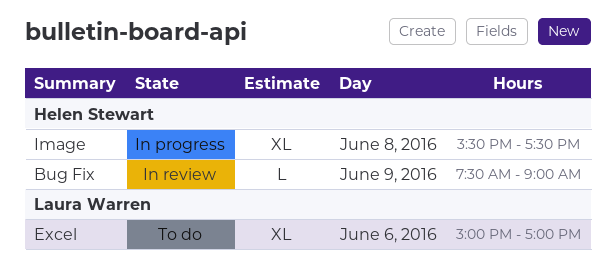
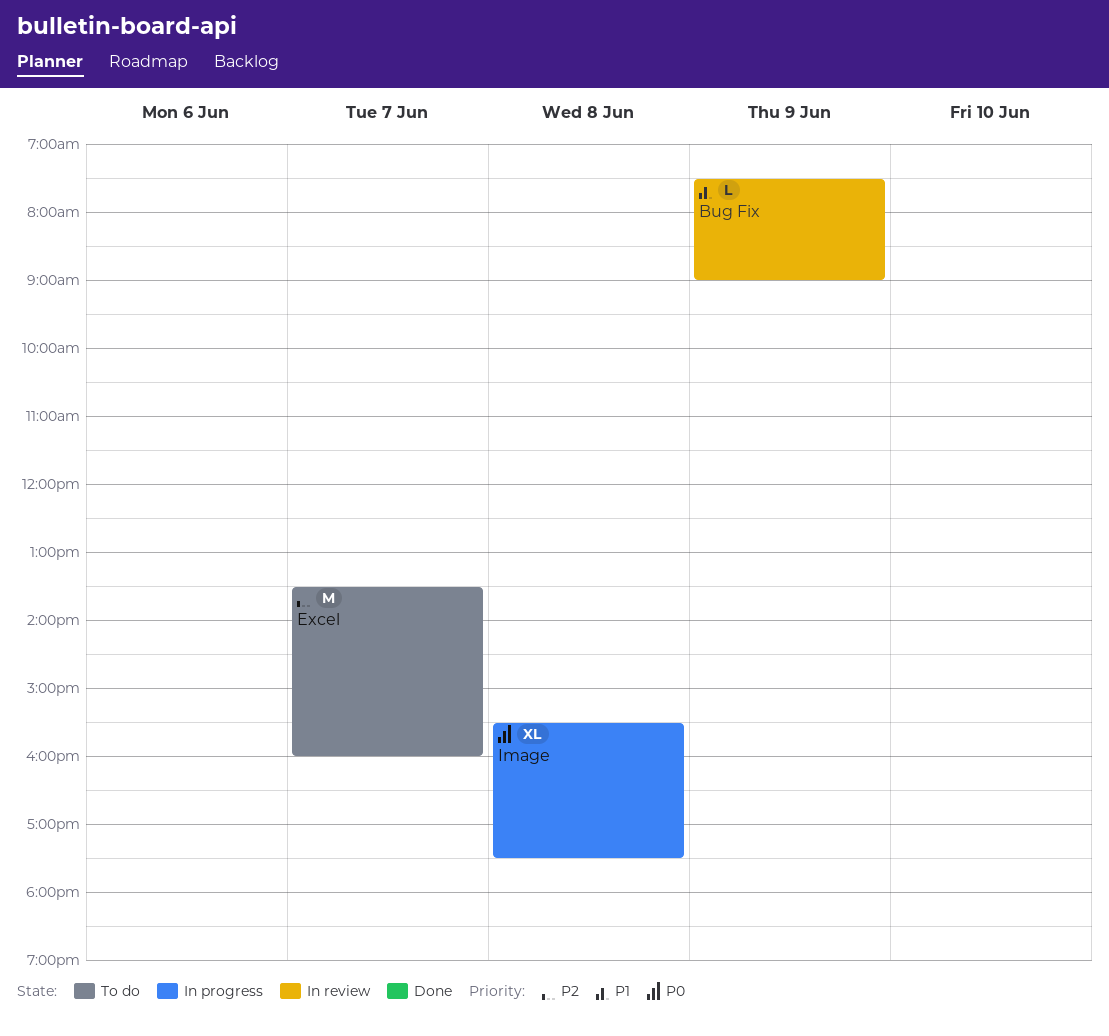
Excel, estimate: XL -> M
Excel, day: Jun 6 -> Jun 7
Excel, begins: 15:00 -> 13:30
Excel, ends: 17:00 -> 16:00

